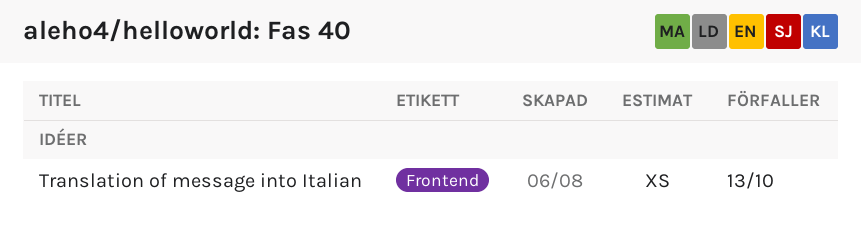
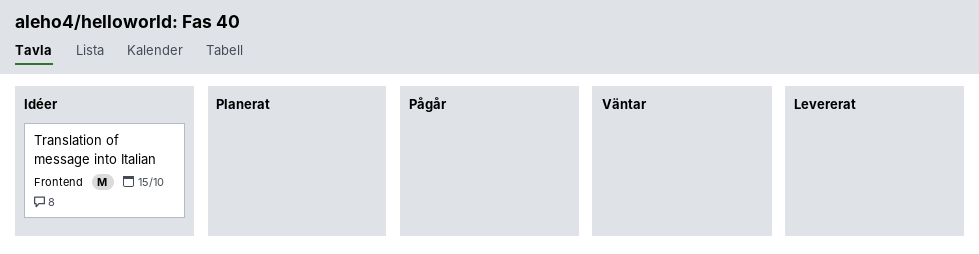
Translation of message into Italian, estimate: XS -> M
Translation of message into Italian, due: Oct 13 -> Oct 15

